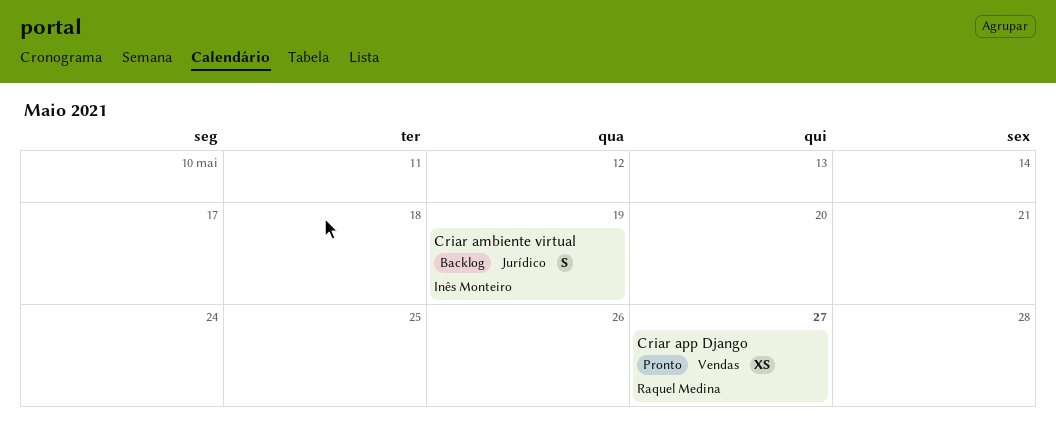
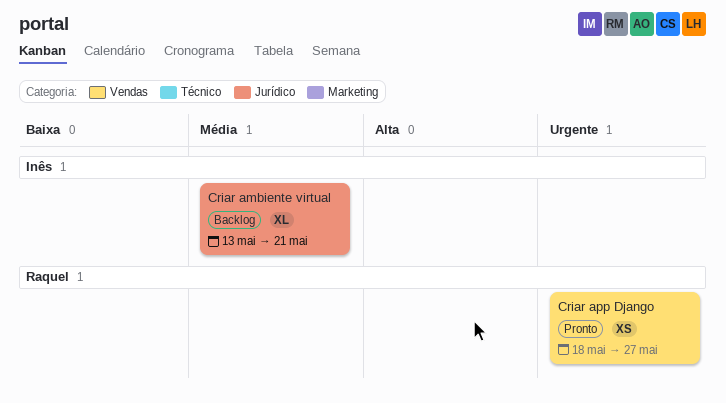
Criar ambiente virtual, estimate: S -> XL
Criar ambiente virtual, due: May 19 -> May 21

